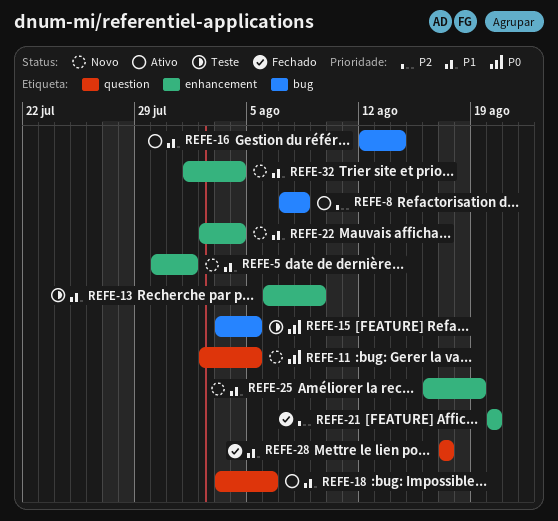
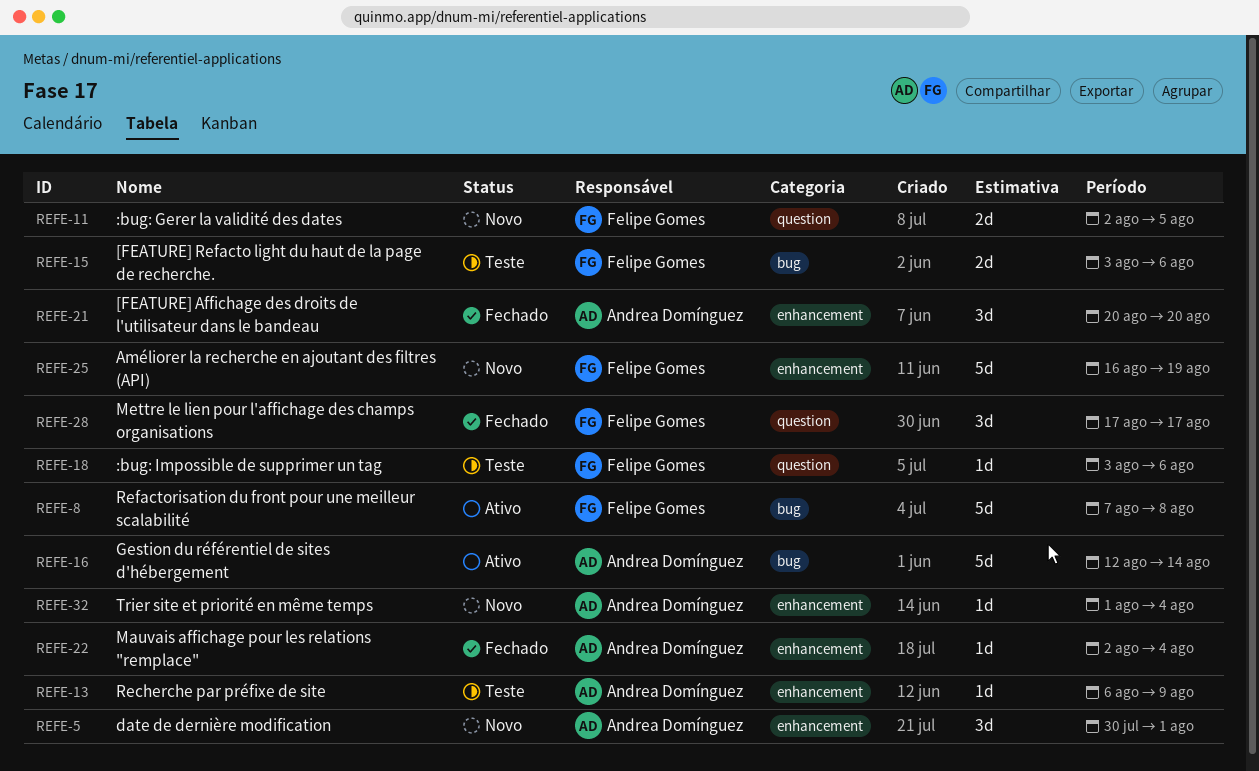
REFE-15, due: Aug 5 -> Aug 6
REFE-18, status: Ativo -> Teste
REFE-22, status: Novo -> Fechado

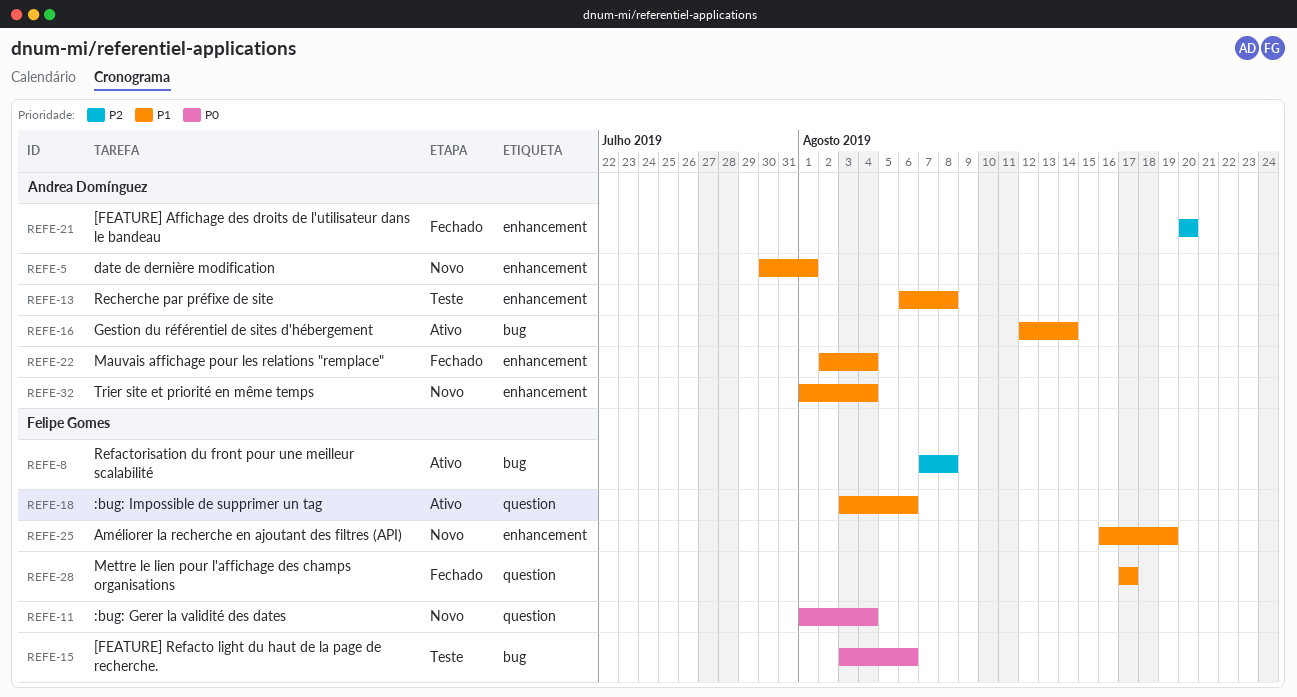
REFE-11, start: Aug 2 -> Aug 1
REFE-11, due: Aug 5 -> Aug 4
REFE-13, due: Aug 9 -> Aug 8
REFE-18, status: Teste -> Ativo

